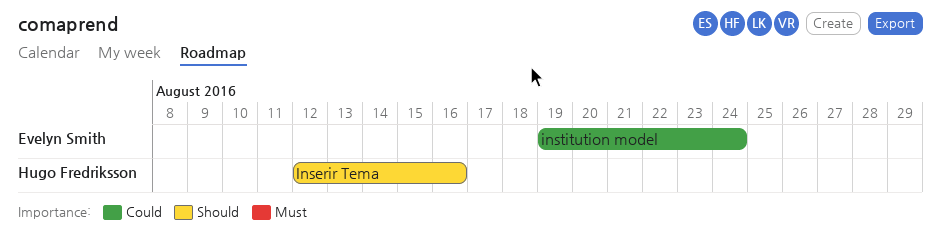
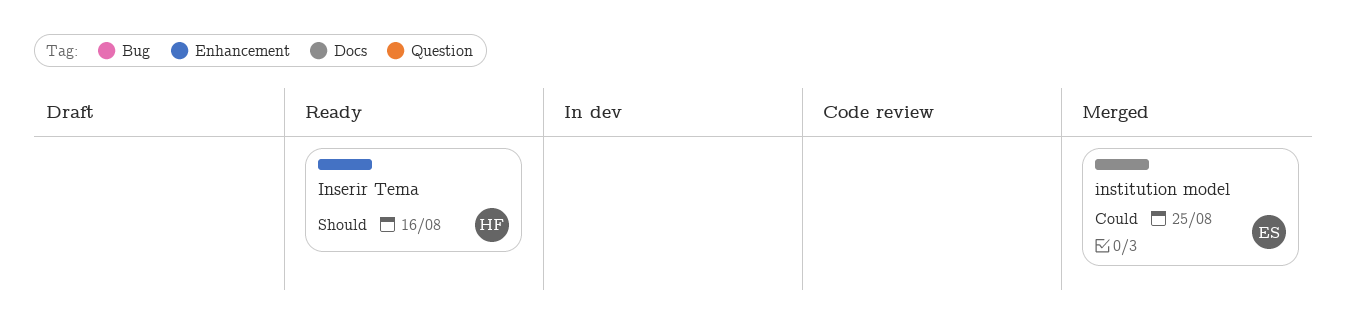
institution model, due: Aug 24 -> Aug 25

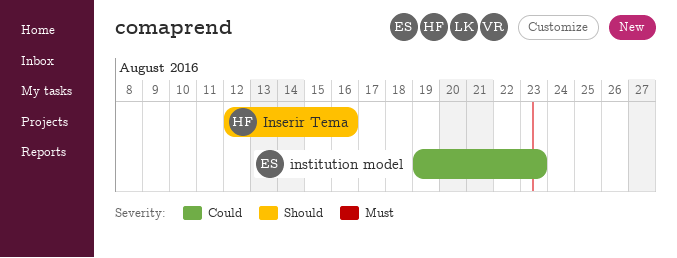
institution model, due: Aug 25 -> Aug 23

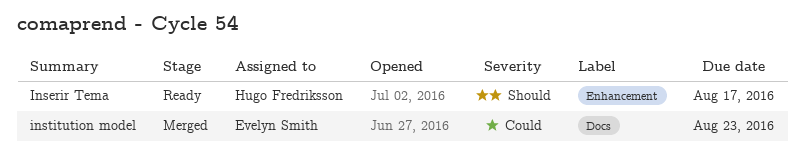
Inserir Tema, due: Aug 16 -> Aug 17

